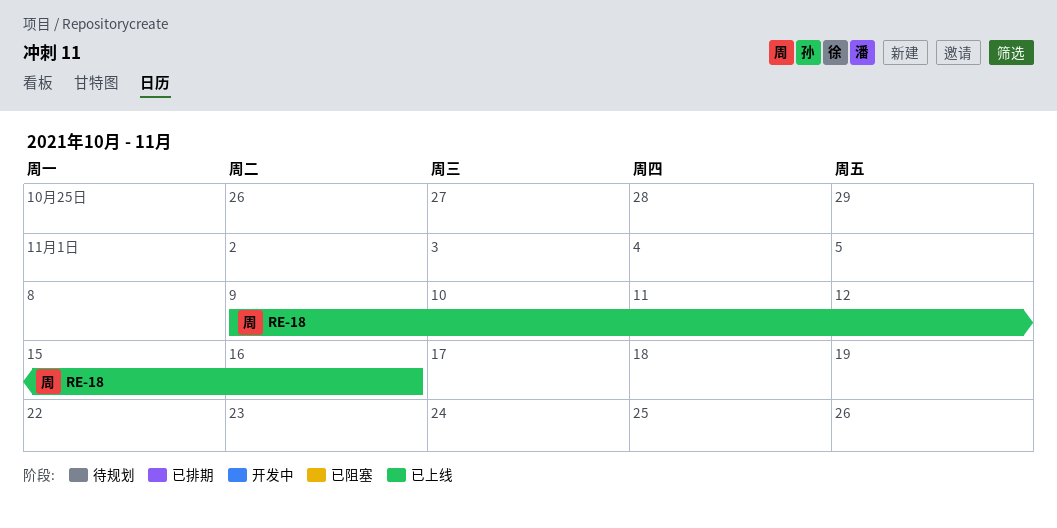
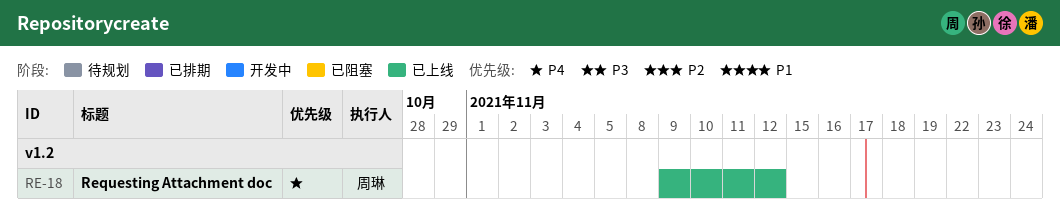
RE-18, due: Nov 16 -> Nov 12

